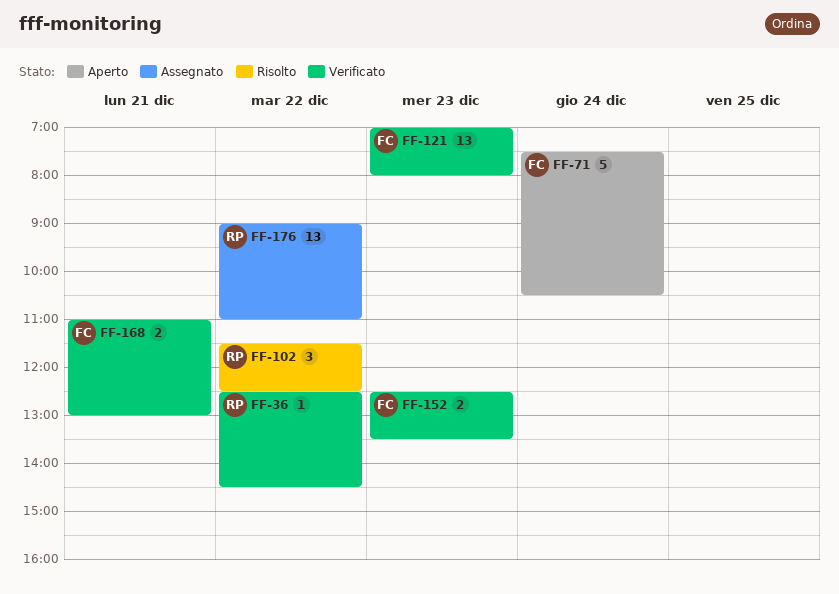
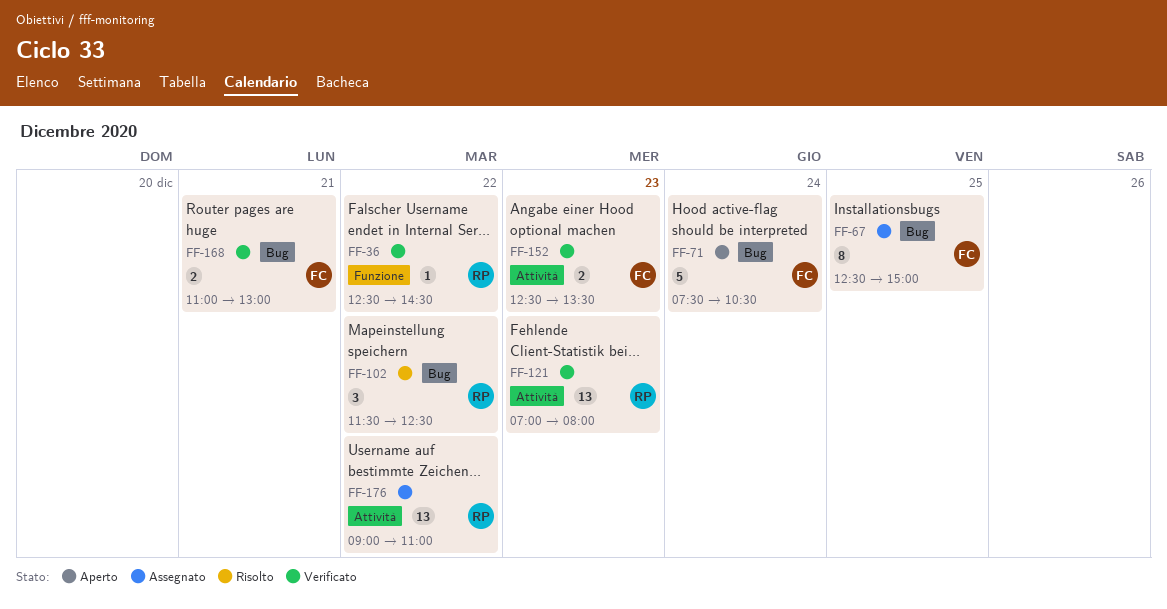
FF-67: none -> present
FF-121, owner: FC -> RP

